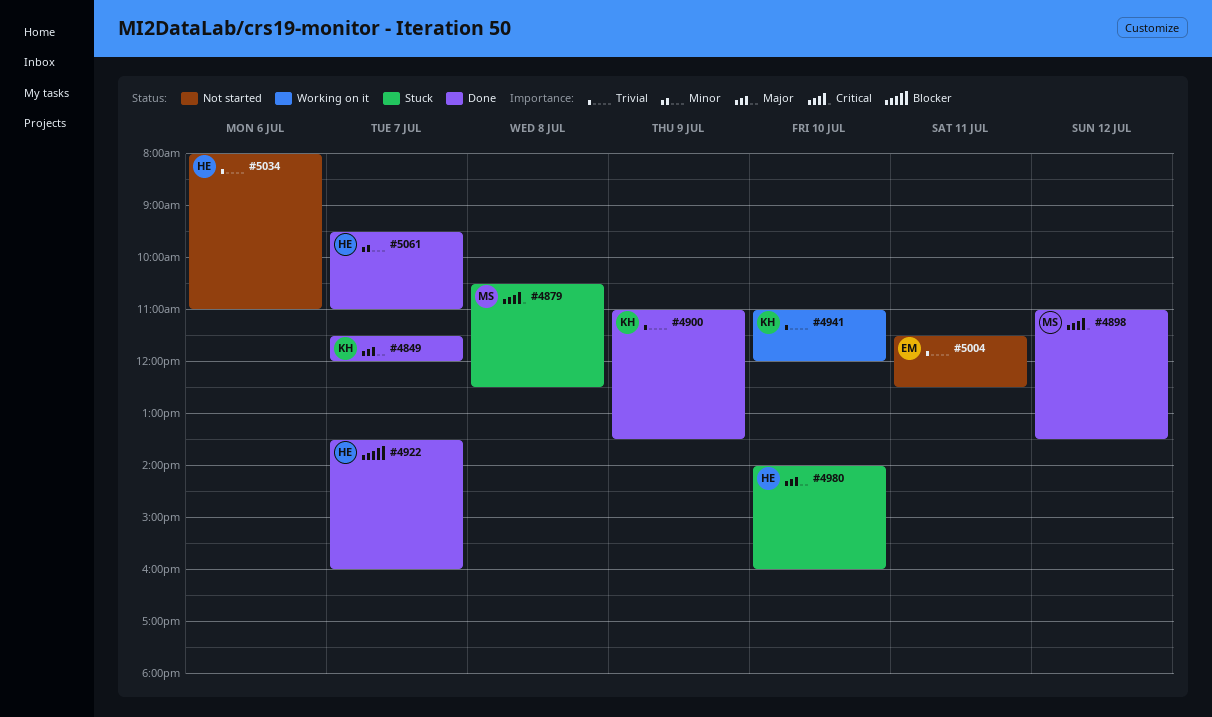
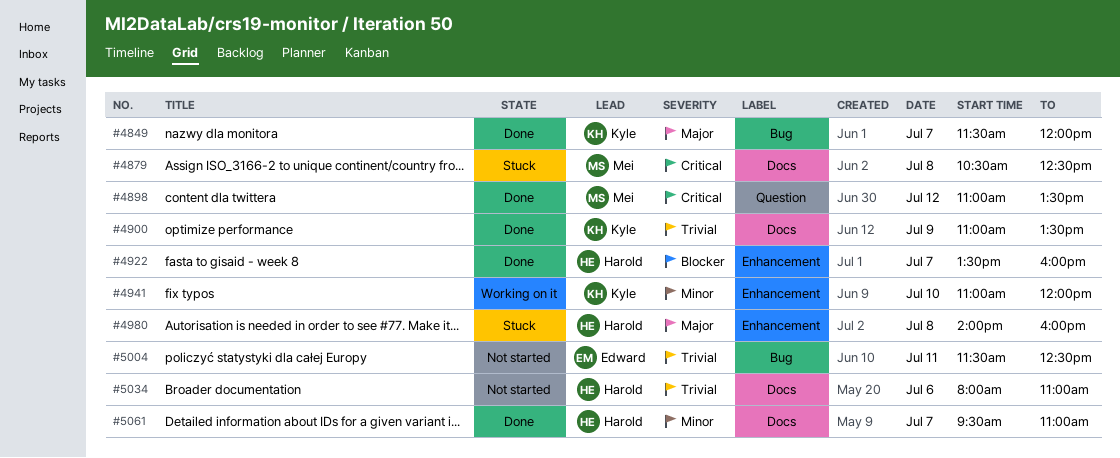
#4941, priority: Trivial -> Minor
#4980, day: Jul 10 -> Jul 8

